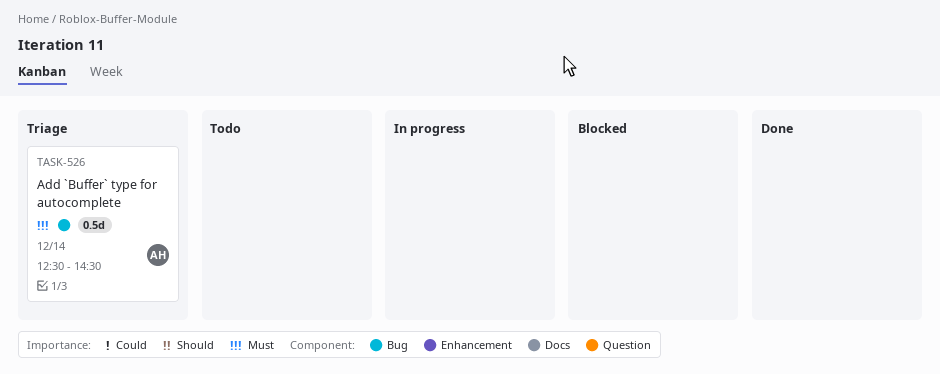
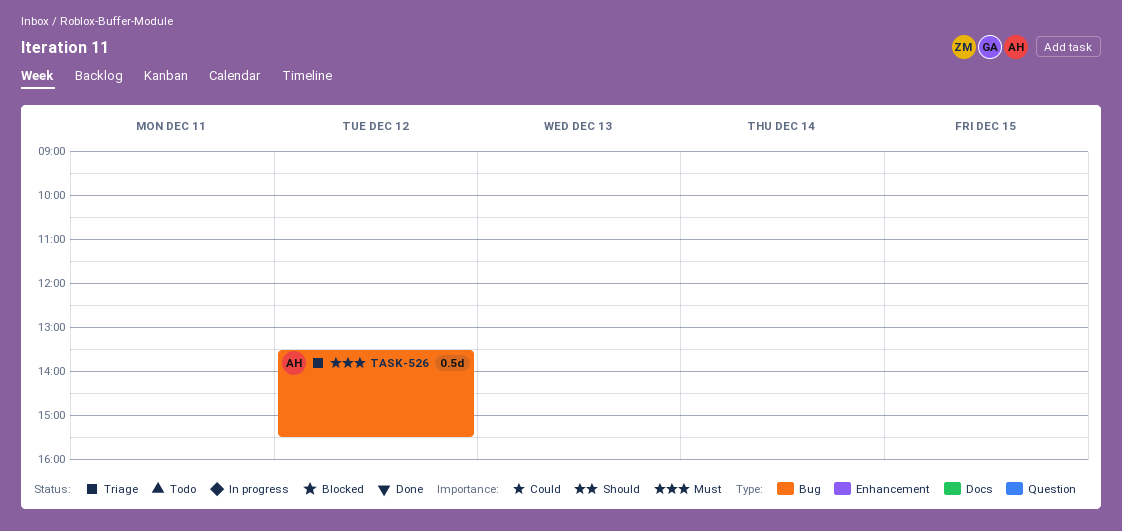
TASK-526, day: Dec 14 -> Dec 12
TASK-526, begins: 12:30 -> 13:30
TASK-526, ends: 14:30 -> 15:30

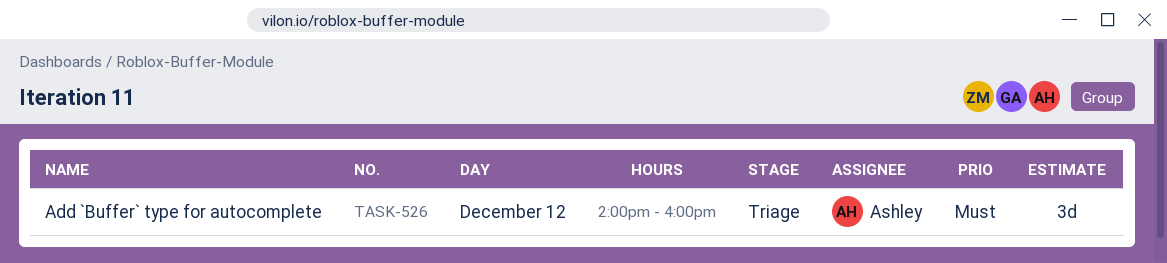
TASK-526, estimate: 0.5d -> 3d
TASK-526, begins: 13:30 -> 14:00
TASK-526, ends: 15:30 -> 16:00

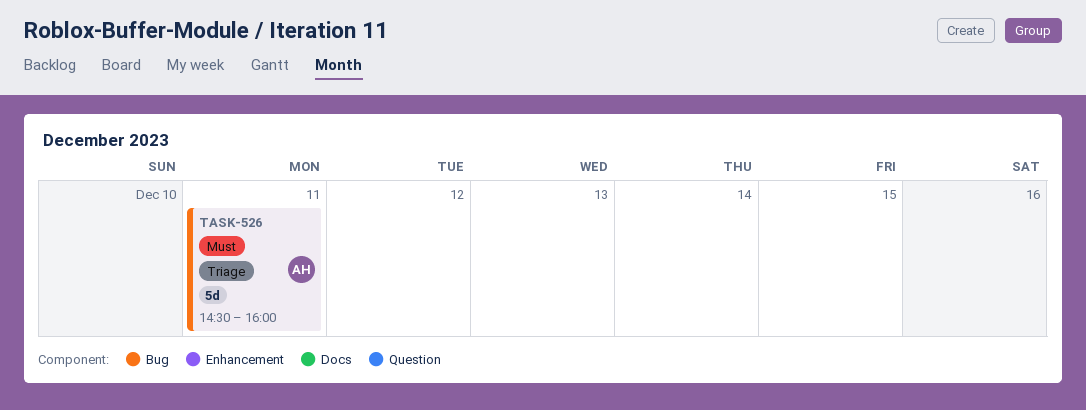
TASK-526, estimate: 3d -> 5d
TASK-526, day: Dec 12 -> Dec 11
TASK-526, begins: 14:00 -> 14:30

